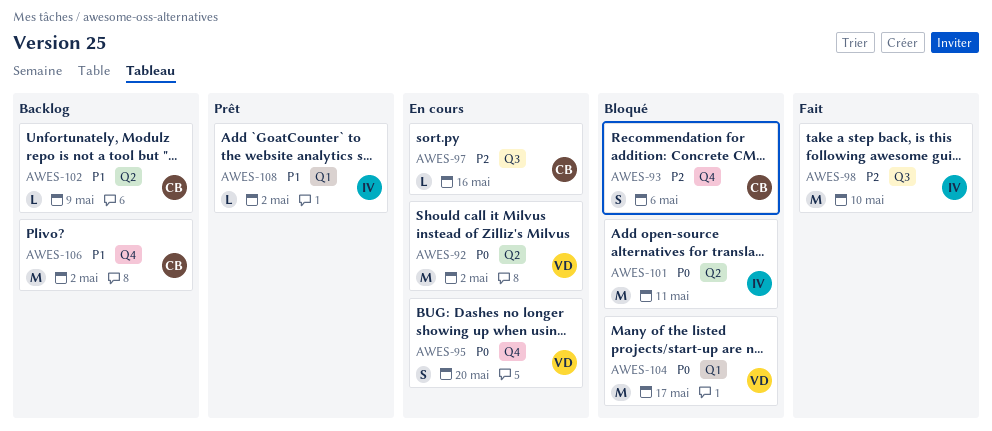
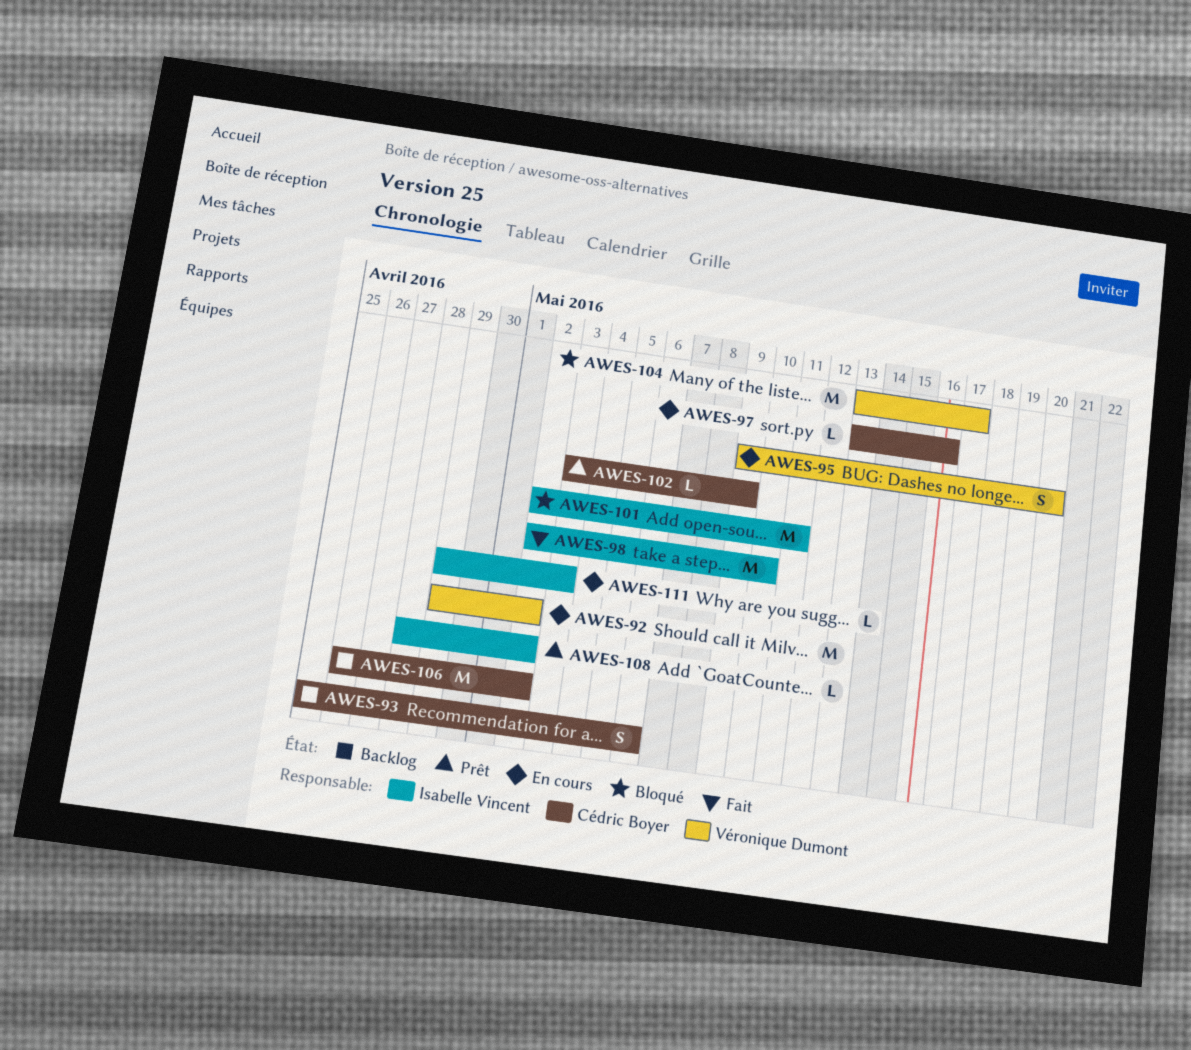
AWES-93, status: Bloqué -> Backlog
AWES-102, status: Backlog -> Prêt
AWES-111: none -> present

